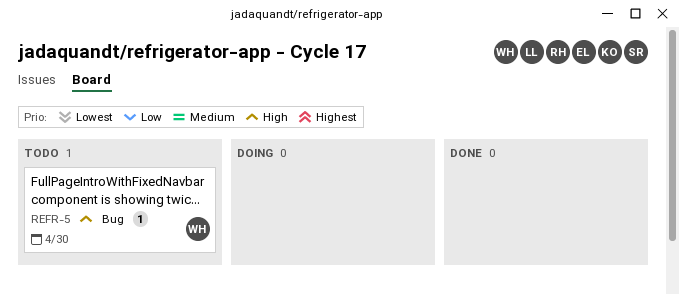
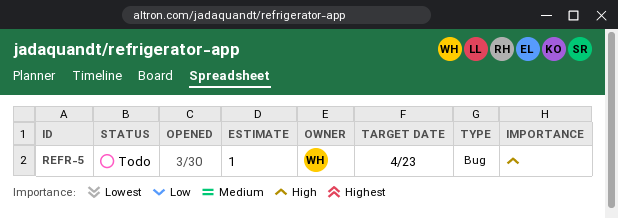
REFR-5, due: Apr 30 -> Apr 23

